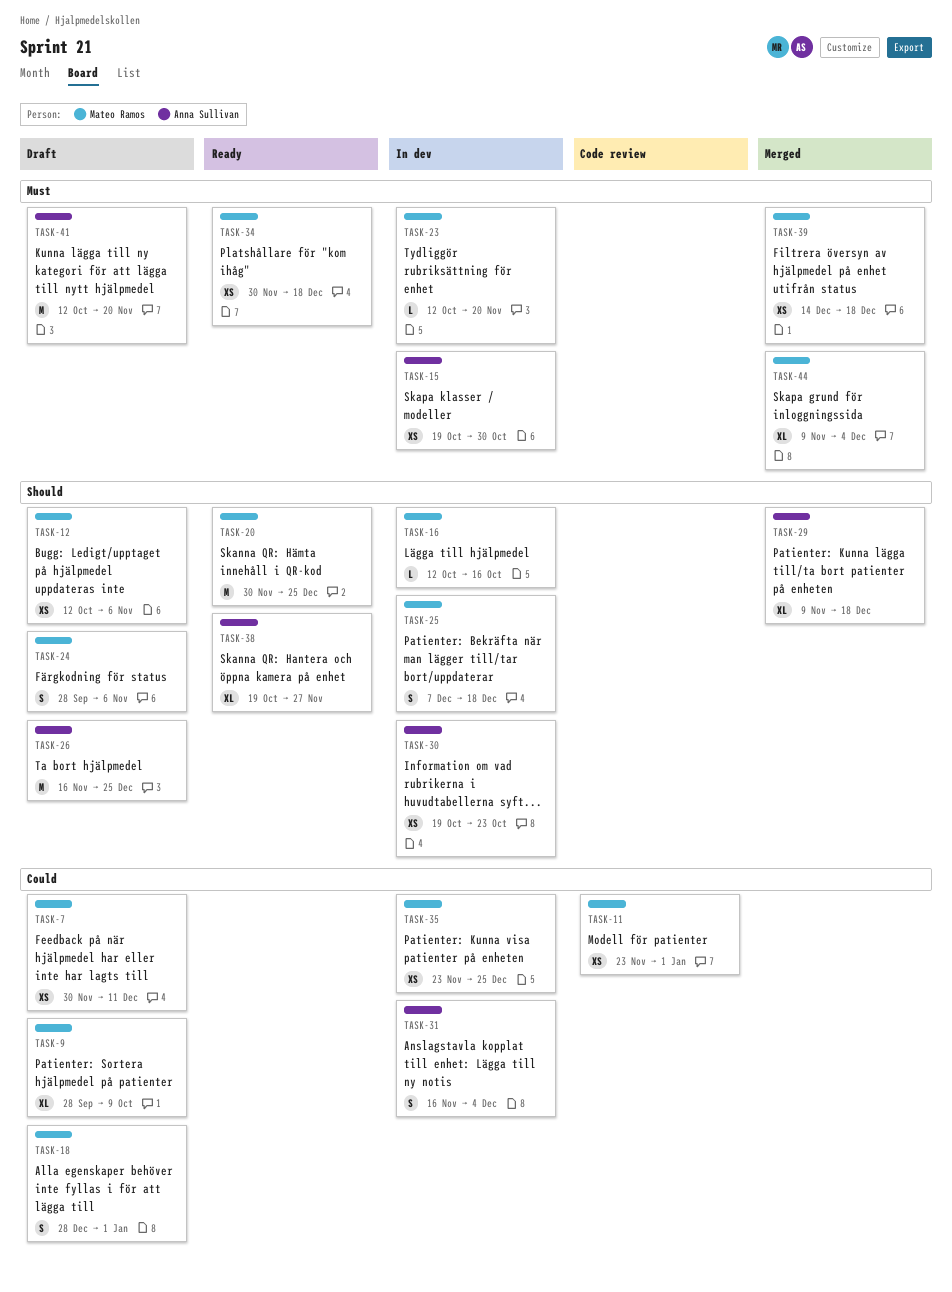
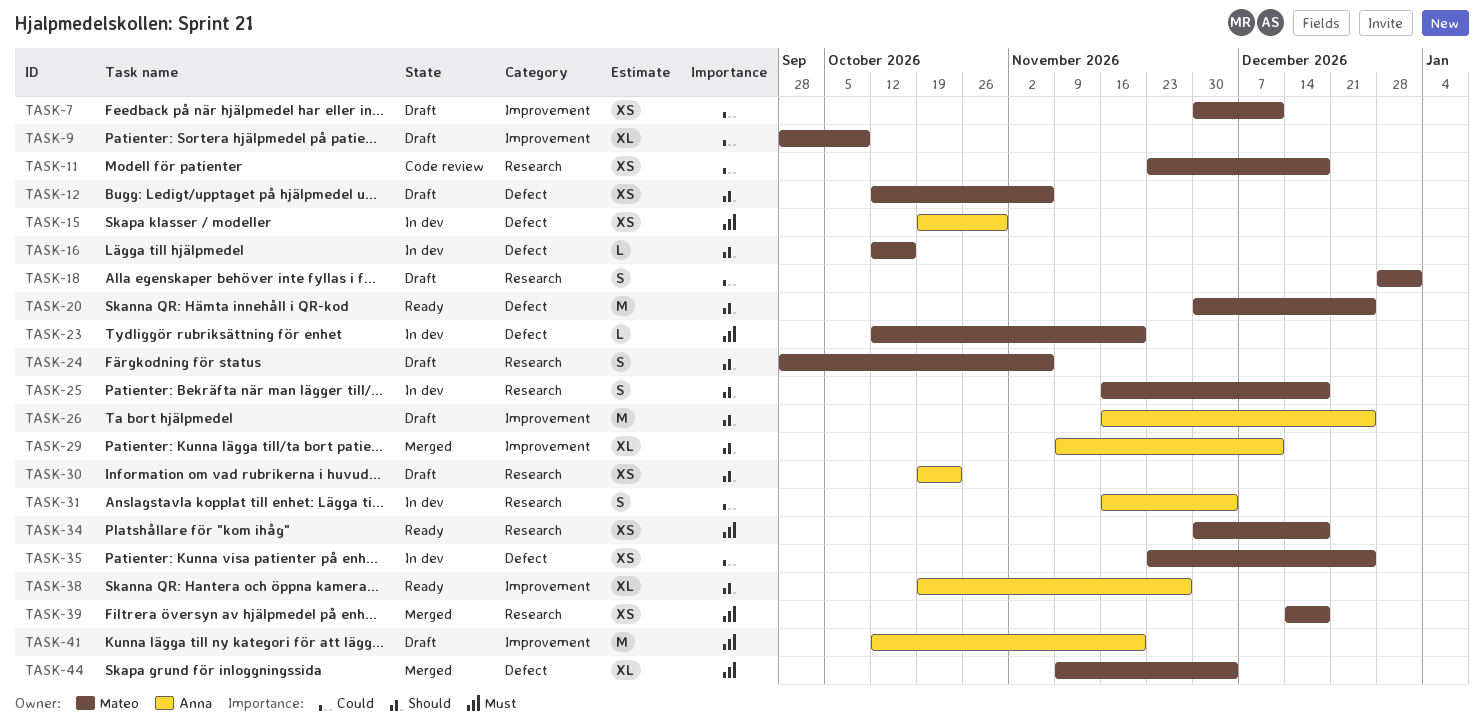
TASK-11, due: Jan 1 -> Dec 18
TASK-25, start: Dec 7 -> Nov 16
TASK-29, due: Dec 18 -> Dec 11
TASK-30, status: In dev -> Draft

